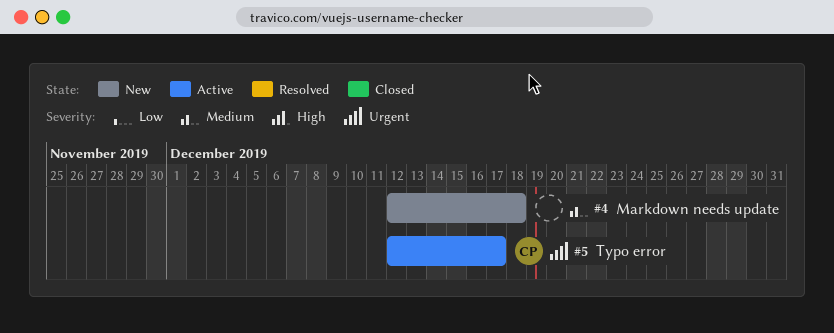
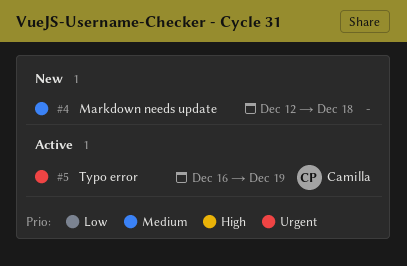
#5, start: Dec 12 -> Dec 16
#5, due: Dec 17 -> Dec 19

